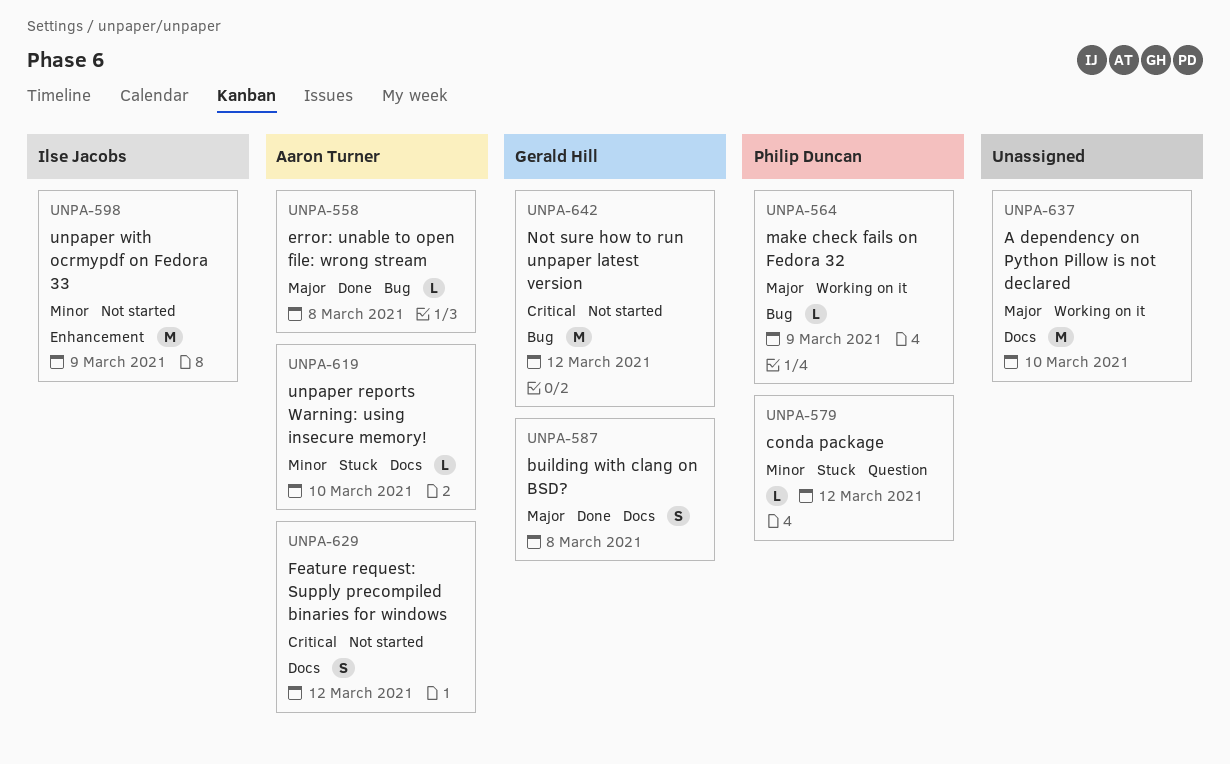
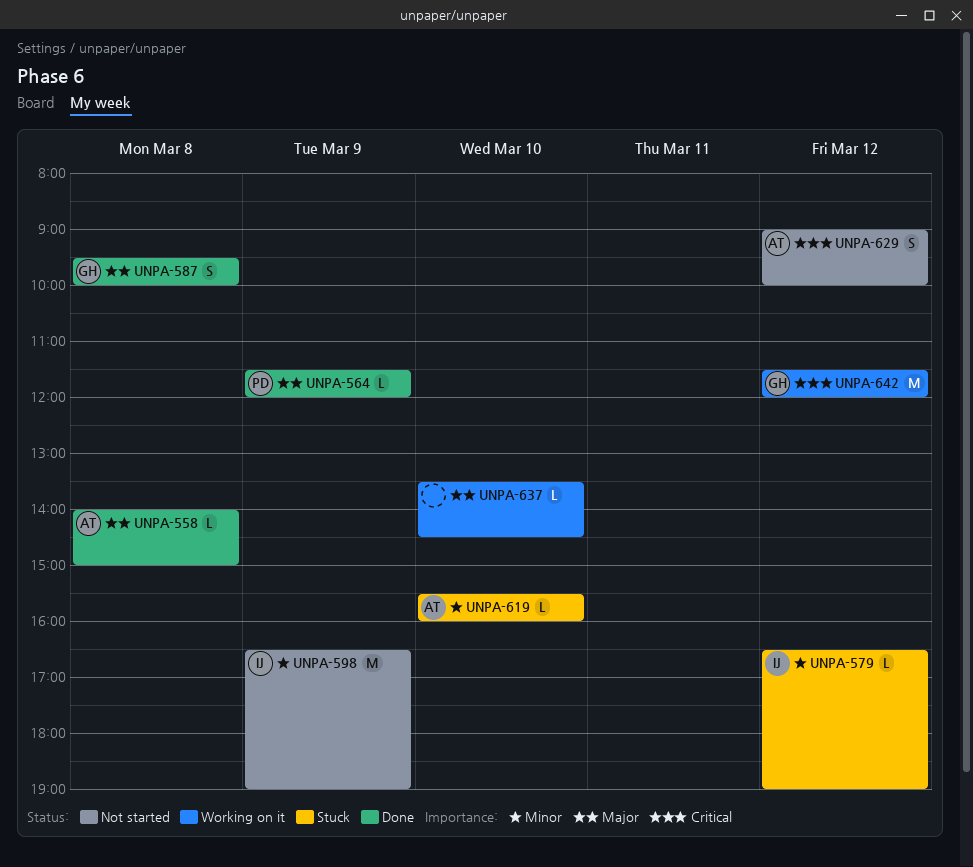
UNPA-564, status: Working on it -> Done
UNPA-579, owner: Philip Duncan -> Ilse Jacobs
UNPA-637, estimate: M -> L
UNPA-642, status: Not started -> Working on it

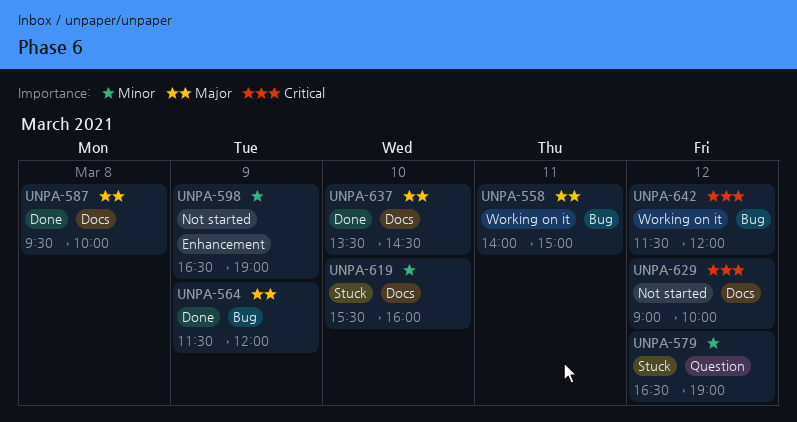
UNPA-558, status: Done -> Working on it
UNPA-558, day: Mar 8 -> Mar 11
UNPA-637, status: Working on it -> Done

